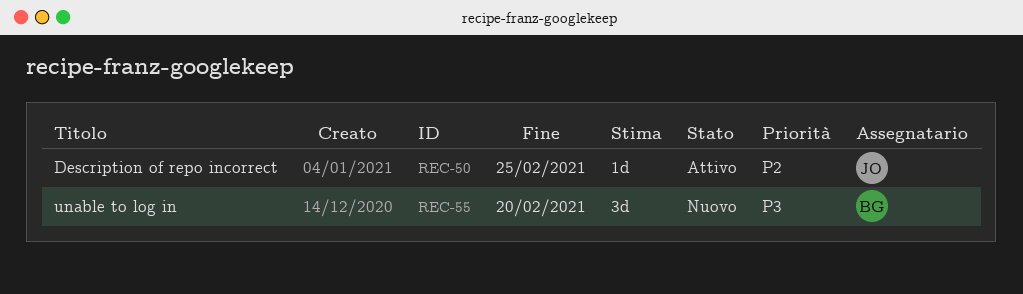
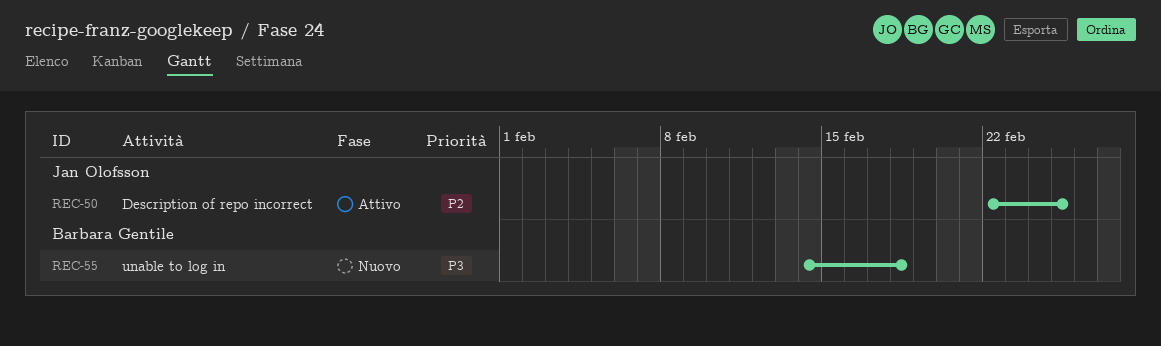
REC-55, due: Feb 20 -> Feb 18

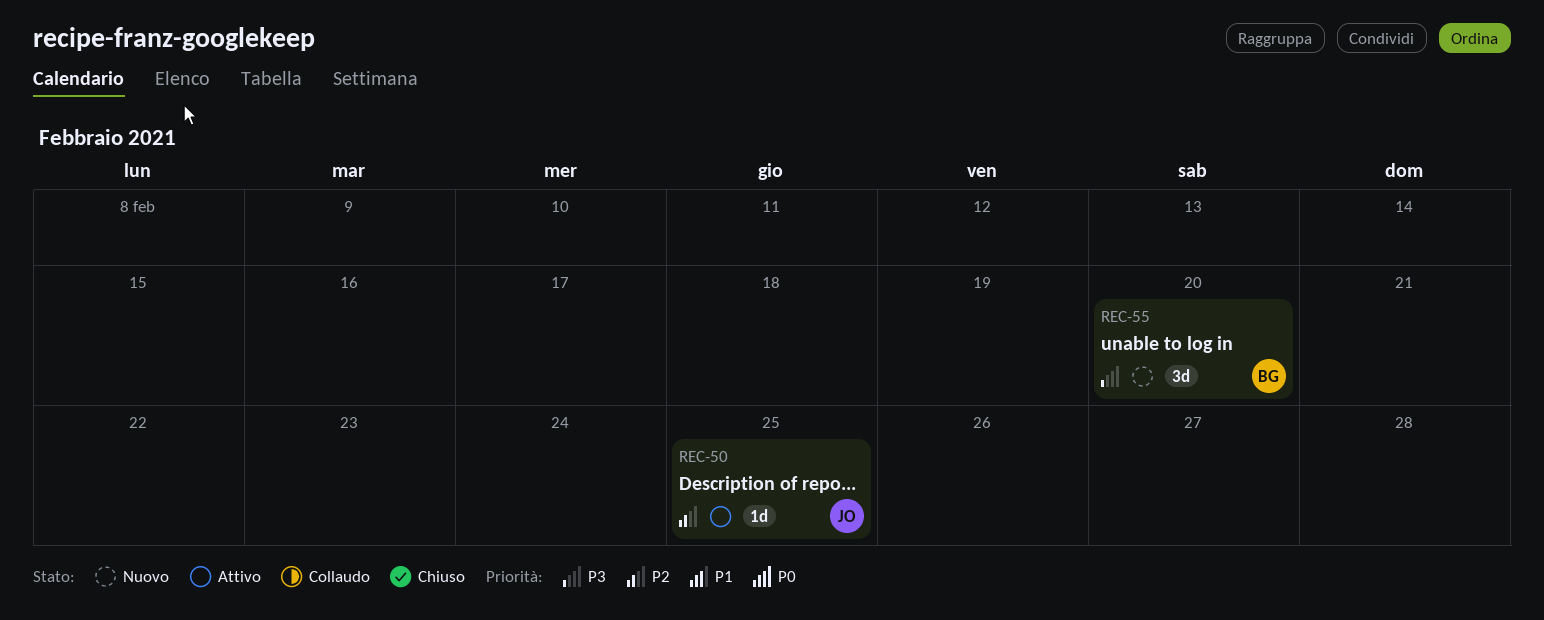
REC-55, due: Feb 18 -> Feb 20

